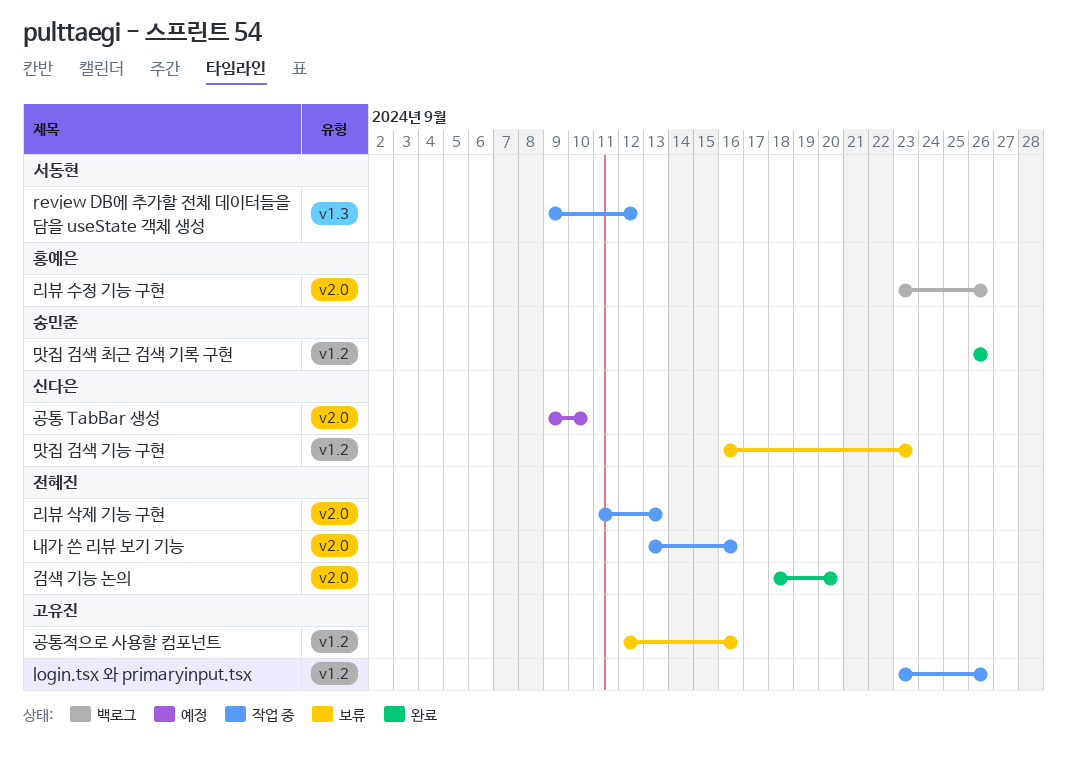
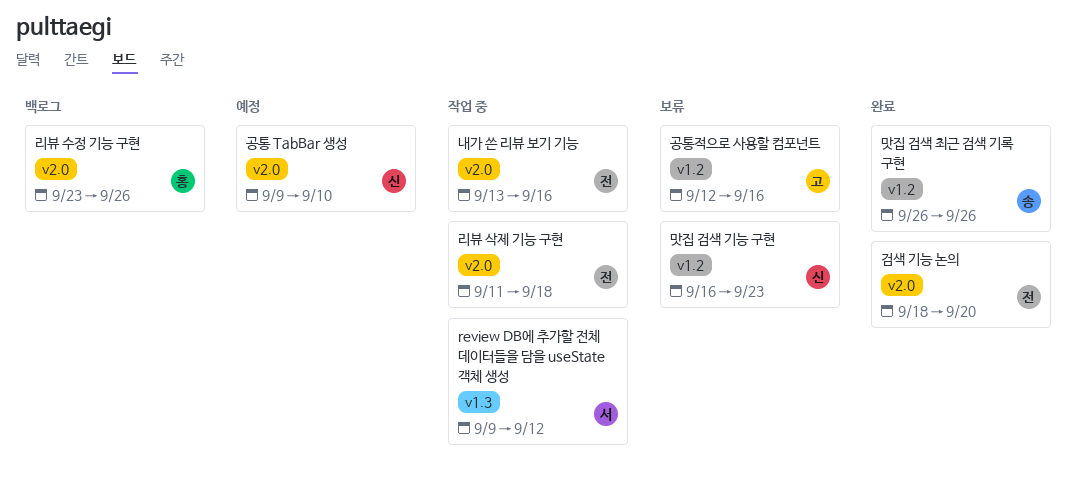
login.tsx 와 primaryinput.tsx: present -> none
리뷰 삭제 기능 구현, due: Sep 13 -> Sep 18

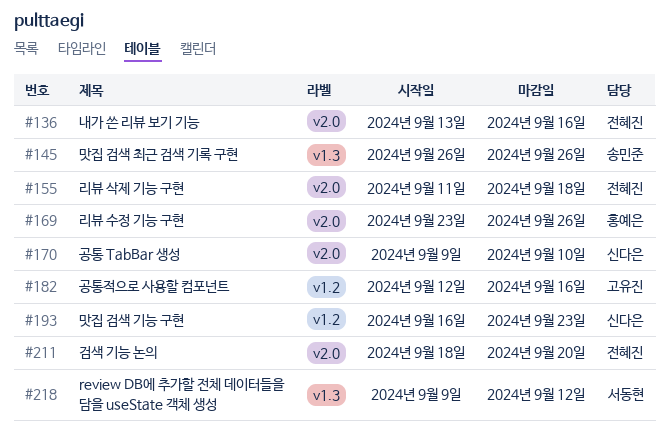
맛집 검색 최근 검색 기록 구현, label: v1.2 -> v1.3

